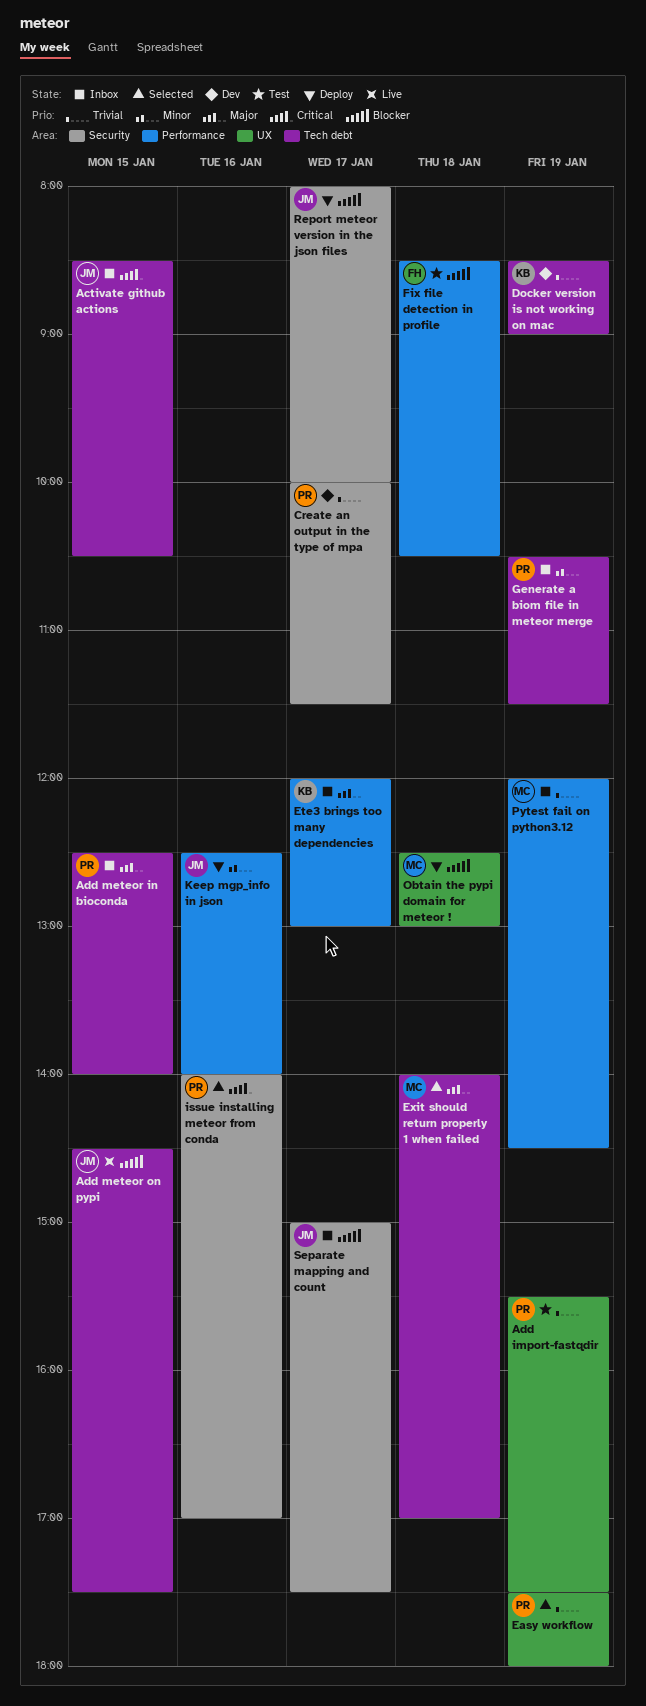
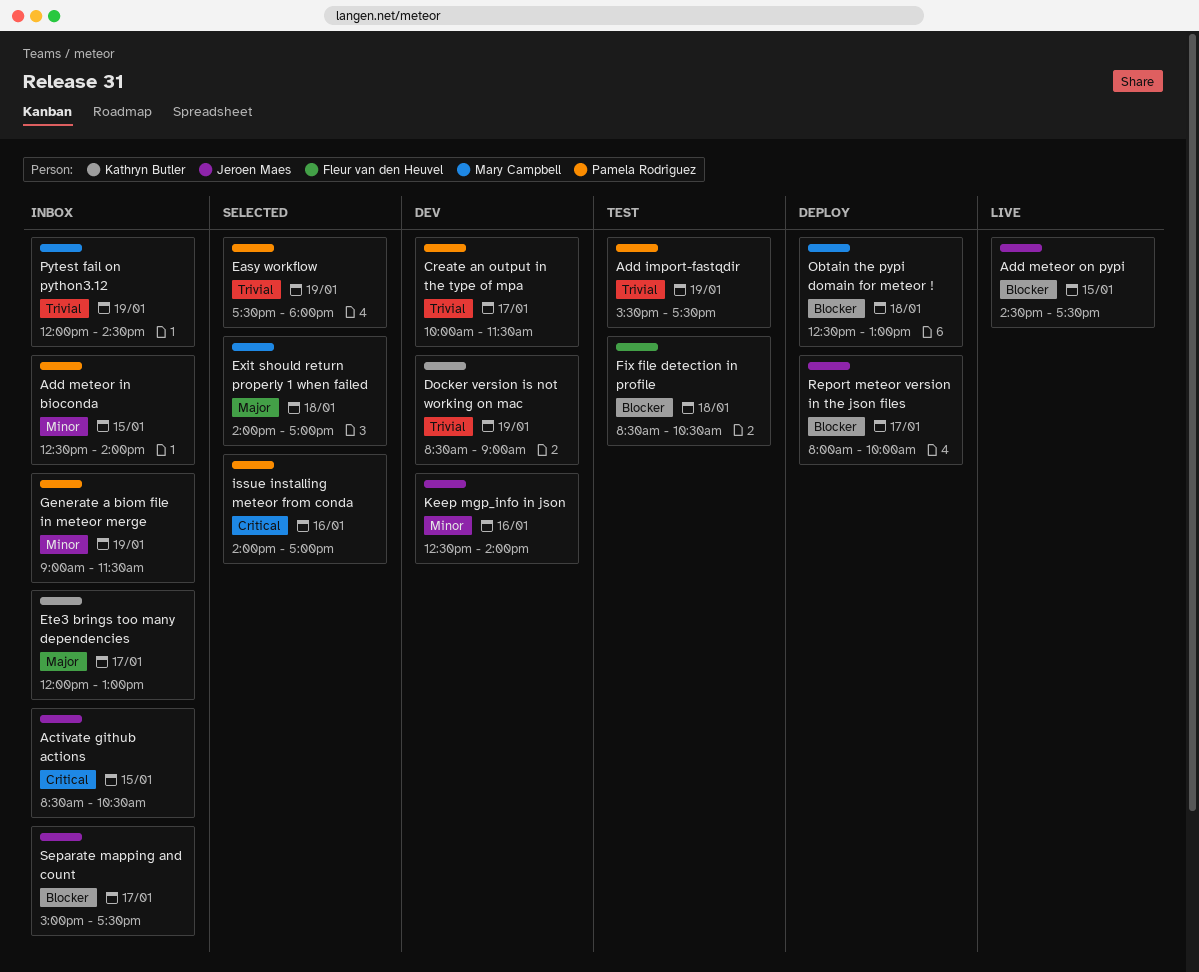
Add meteor in bioconda, priority: Major -> Minor
Generate a biom file in meteor merge, begins: 10:30 -> 09:00
Keep mgp_info in json, status: Deploy -> Dev

